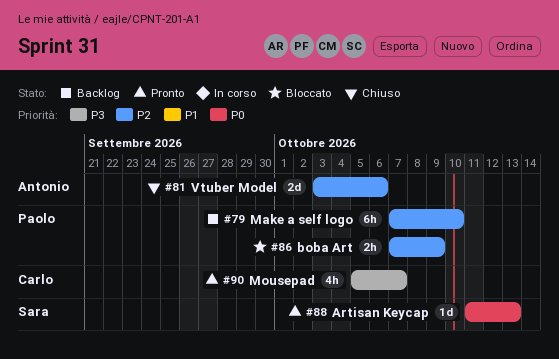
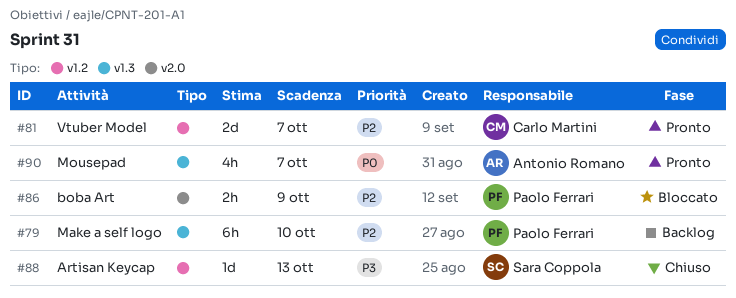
#81, status: Chiuso -> Pronto
#81, owner: Antonio Romano -> Carlo Martini
#81, due: Oct 6 -> Oct 7
#88, status: Pronto -> Chiuso
#88, priority: P0 -> P3
#90, owner: Carlo Martini -> Antonio Romano
#90, priority: P3 -> P0

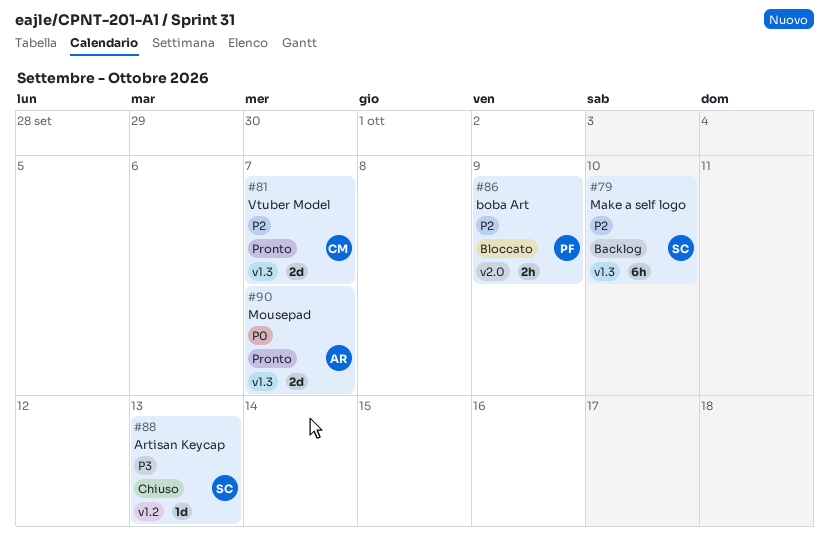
#79, owner: Paolo Ferrari -> Sara Coppola
#81, label: v1.2 -> v1.3
#90, estimate: 4h -> 2d

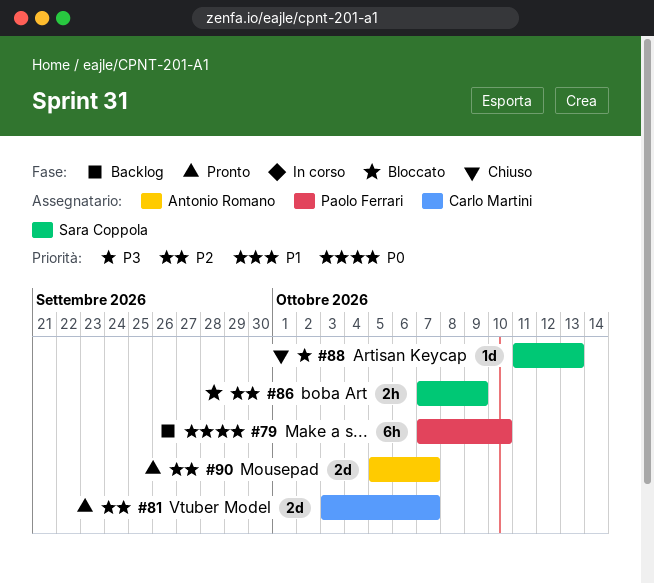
#79, owner: Sara Coppola -> Paolo Ferrari
#79, priority: P2 -> P0
#86, owner: Paolo Ferrari -> Sara Coppola
#90, priority: P0 -> P2

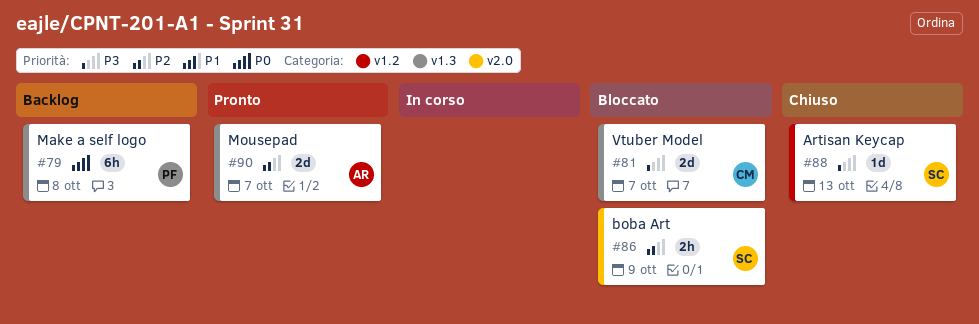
#79, due: Oct 10 -> Oct 8
#81, status: Pronto -> Bloccato
#81, priority: P2 -> P3

